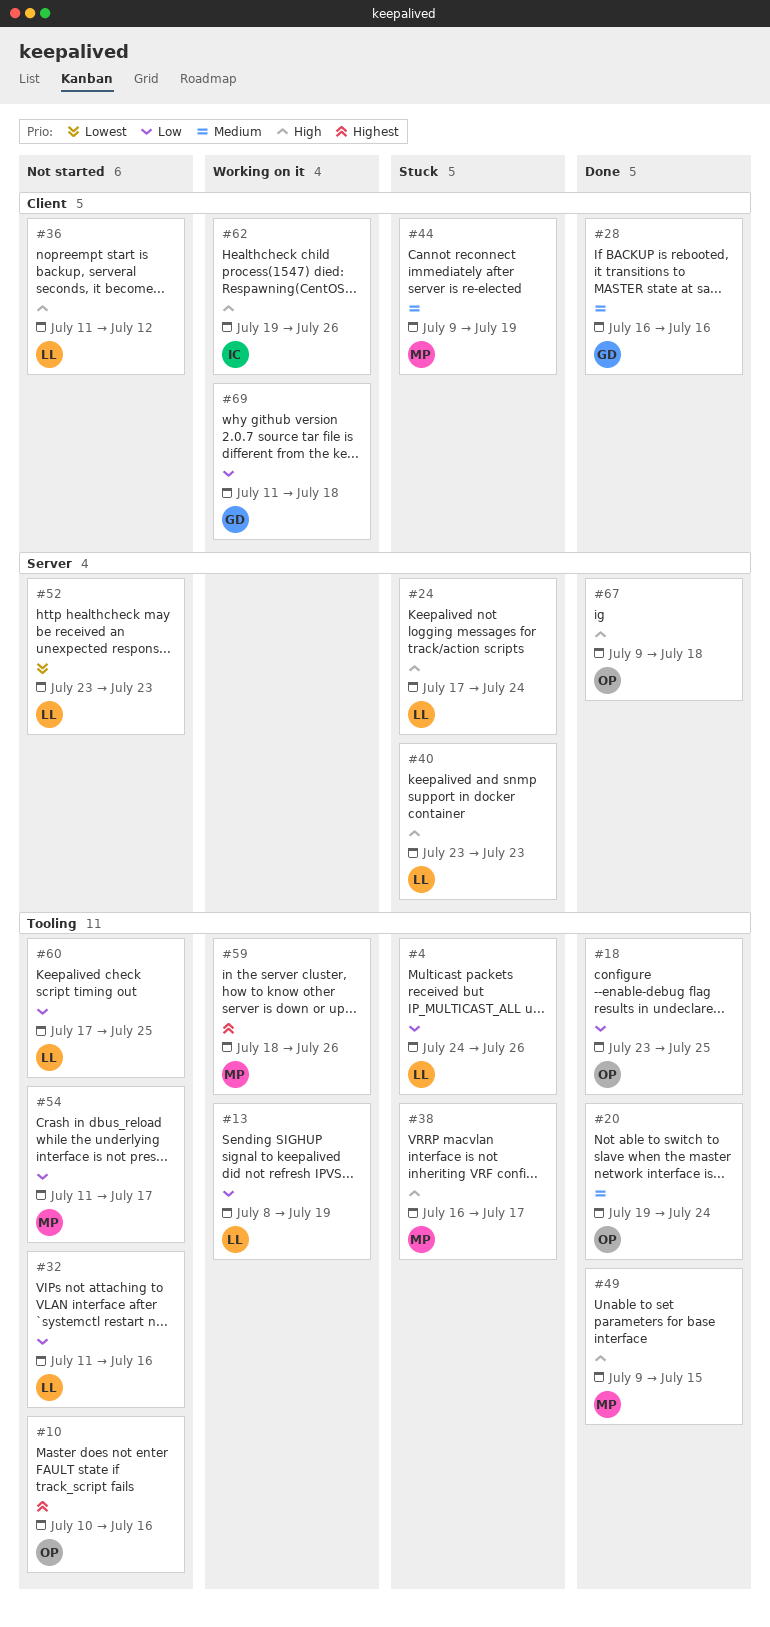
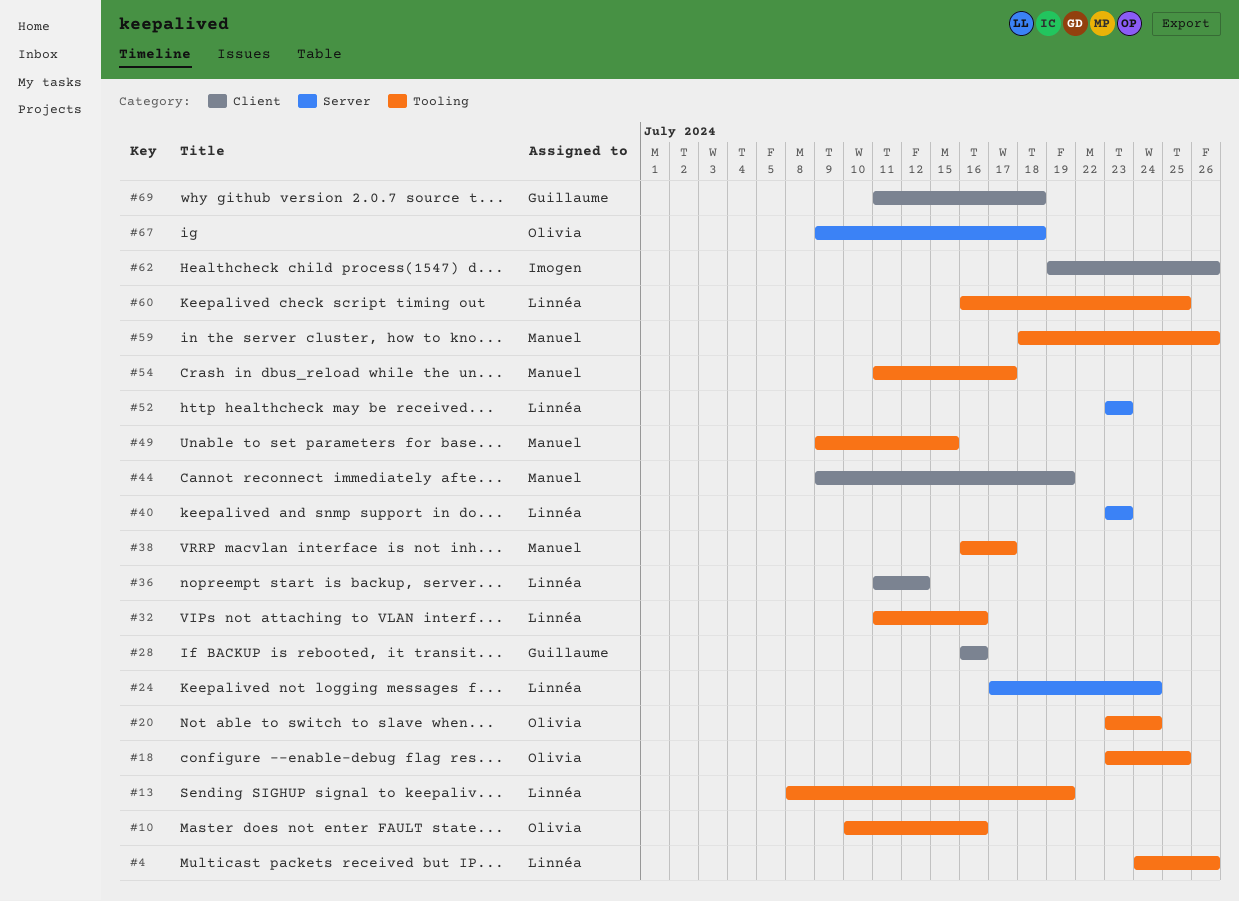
#20, start: Jul 19 -> Jul 23
#60, start: Jul 17 -> Jul 16

